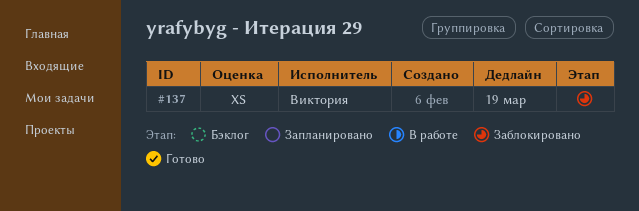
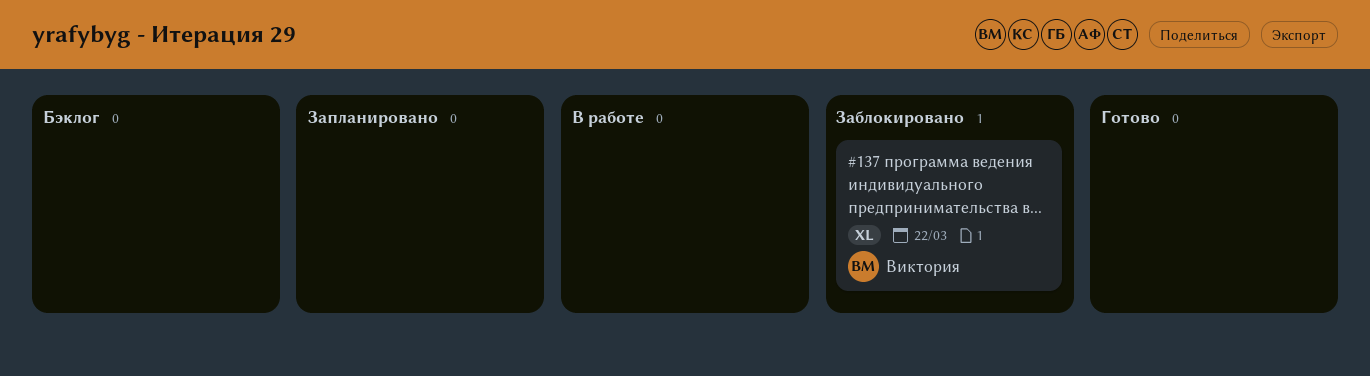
#137, estimate: XS -> XL
#137, due: Mar 19 -> Mar 22

